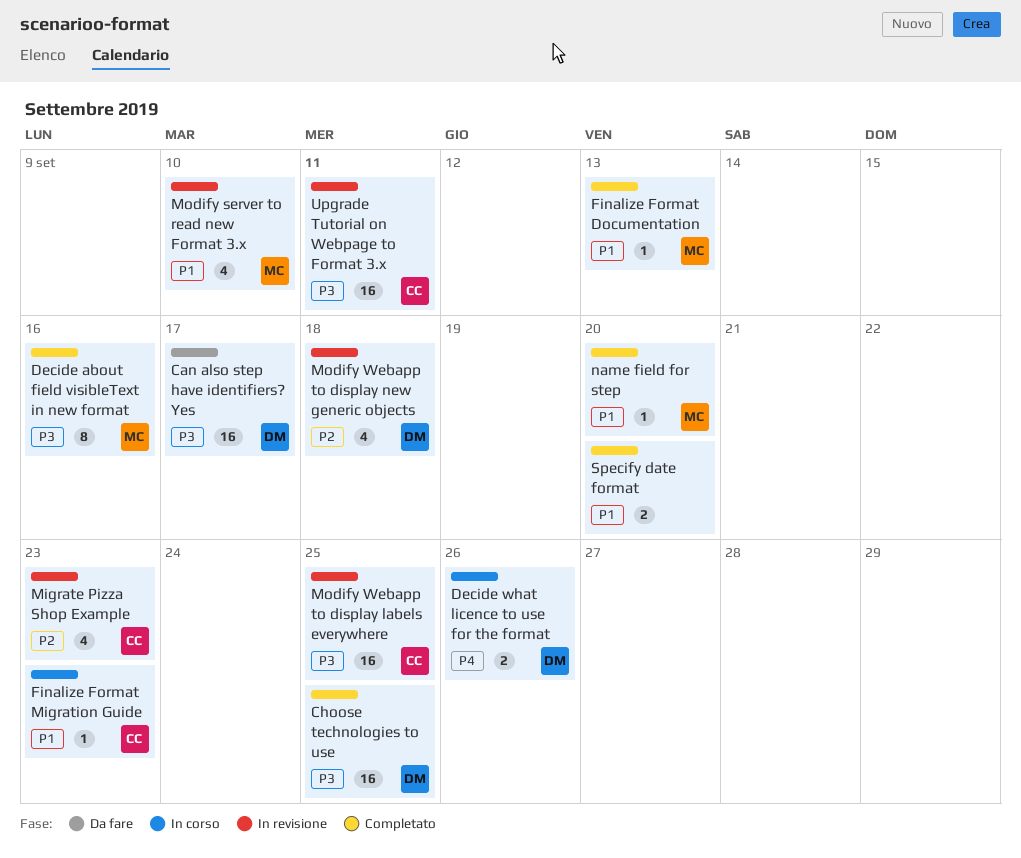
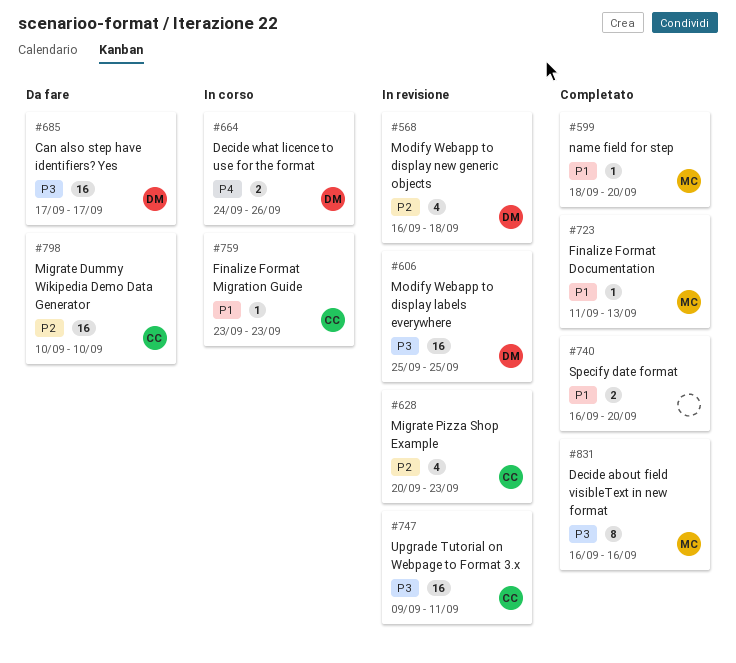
Choose technologies to use: present -> none
Migrate Dummy Wikipedia Demo Data Generator: none -> present
Modify server to read new Format 3.x: present -> none
Modify Webapp to display labels everywhere, owner: CC -> DM

